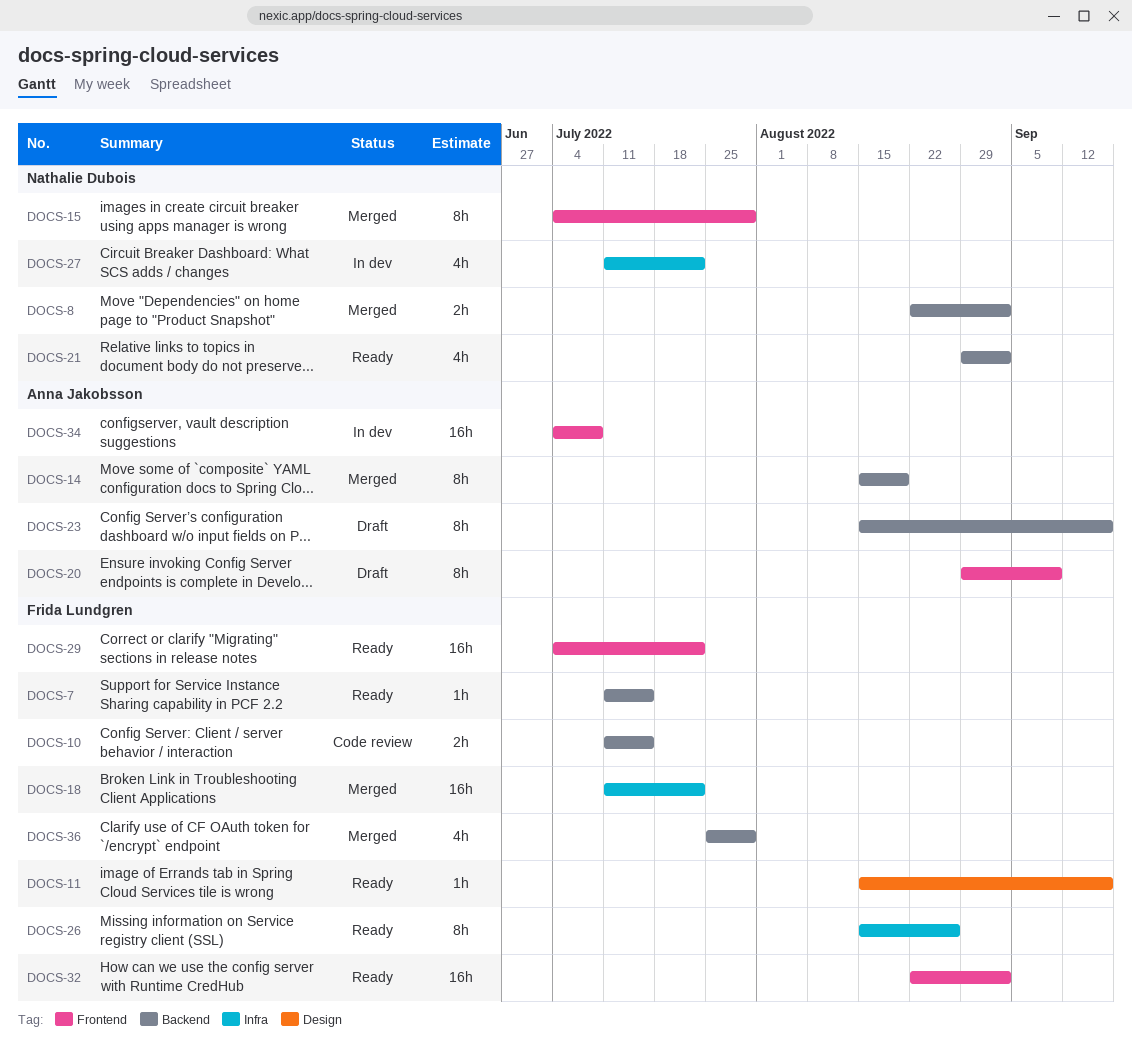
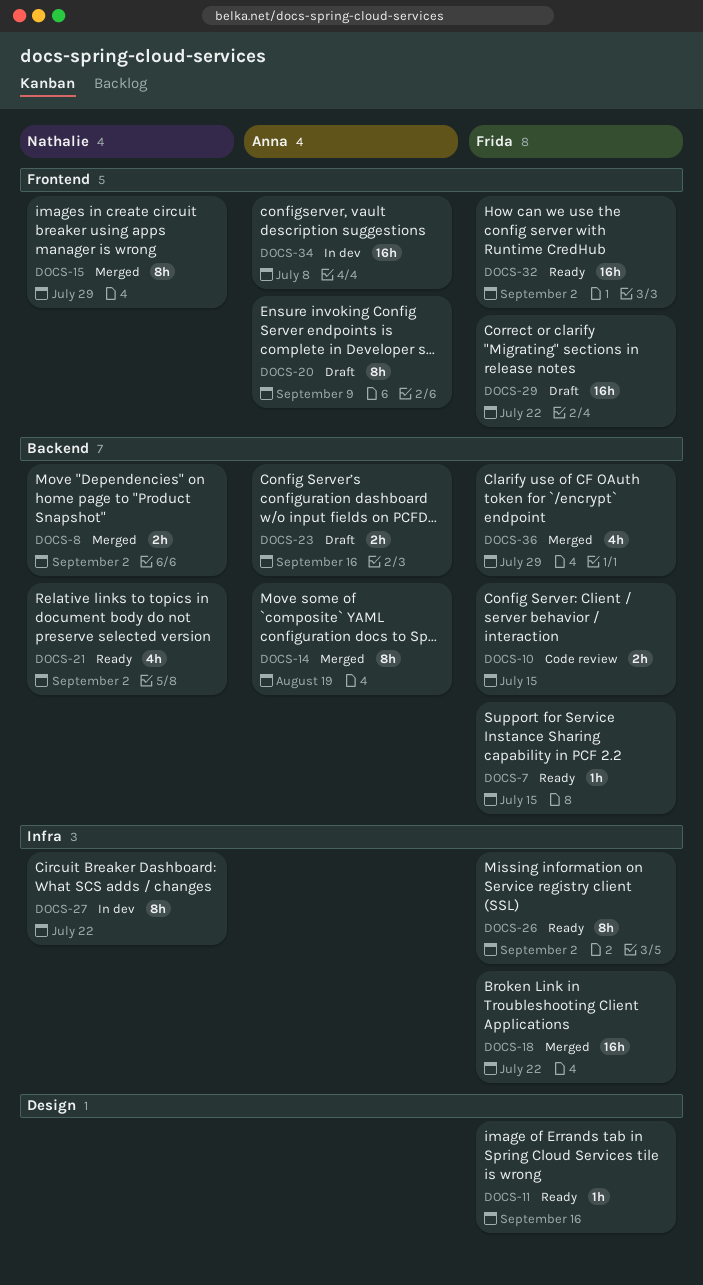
DOCS-23, estimate: 8h -> 2h
DOCS-26, due: Aug 26 -> Sep 2
DOCS-27, estimate: 4h -> 8h
DOCS-29, status: Ready -> Draft

